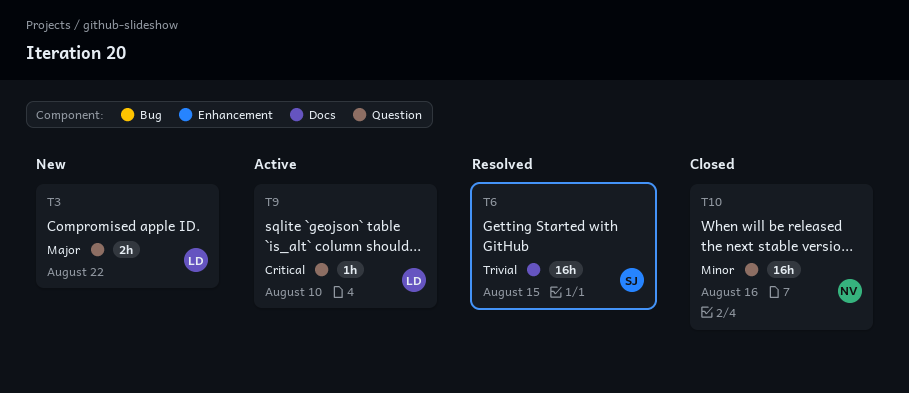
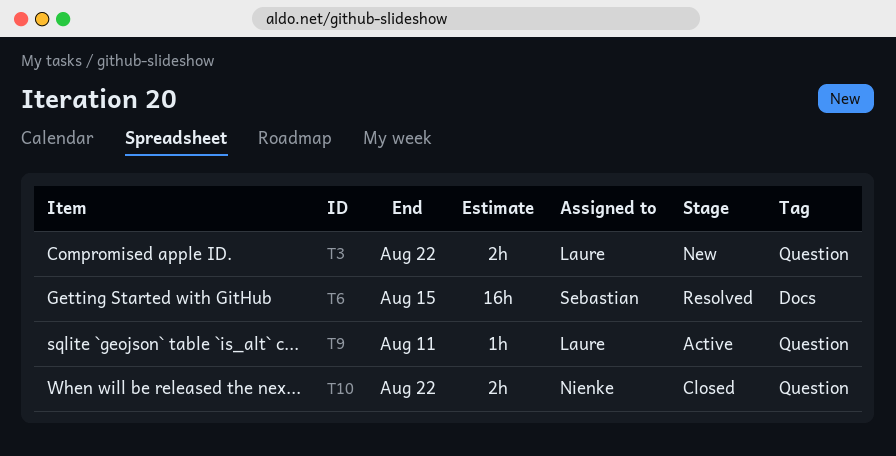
T9, due: Aug 10 -> Aug 11
T10, estimate: 16h -> 2h
T10, due: Aug 16 -> Aug 22

